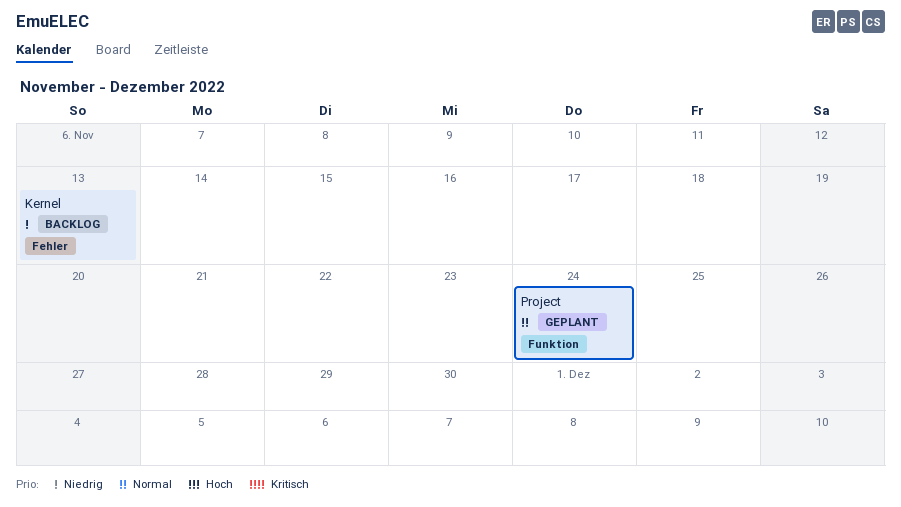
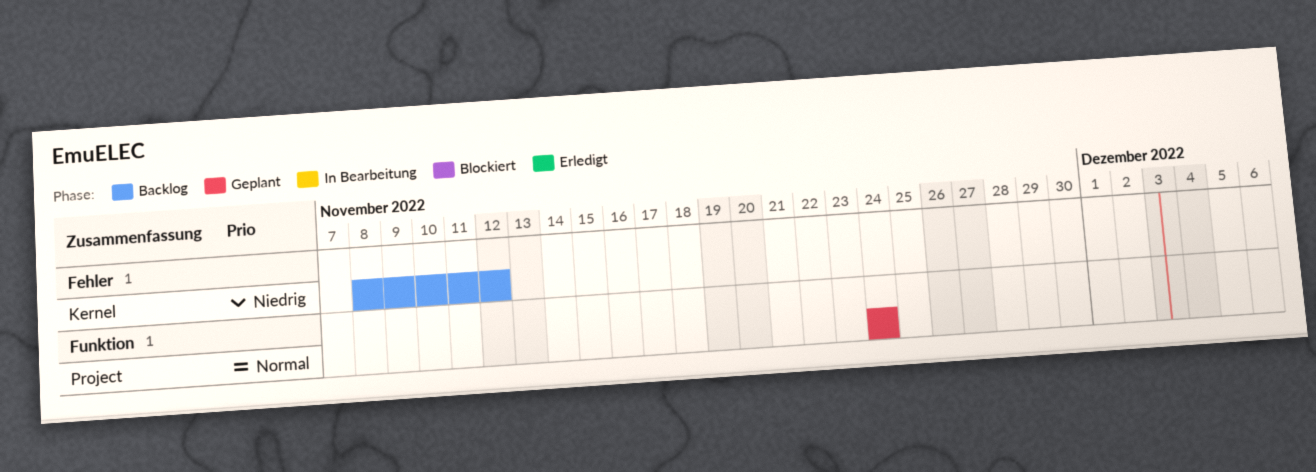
Kernel, due: Nov 13 -> Nov 12

